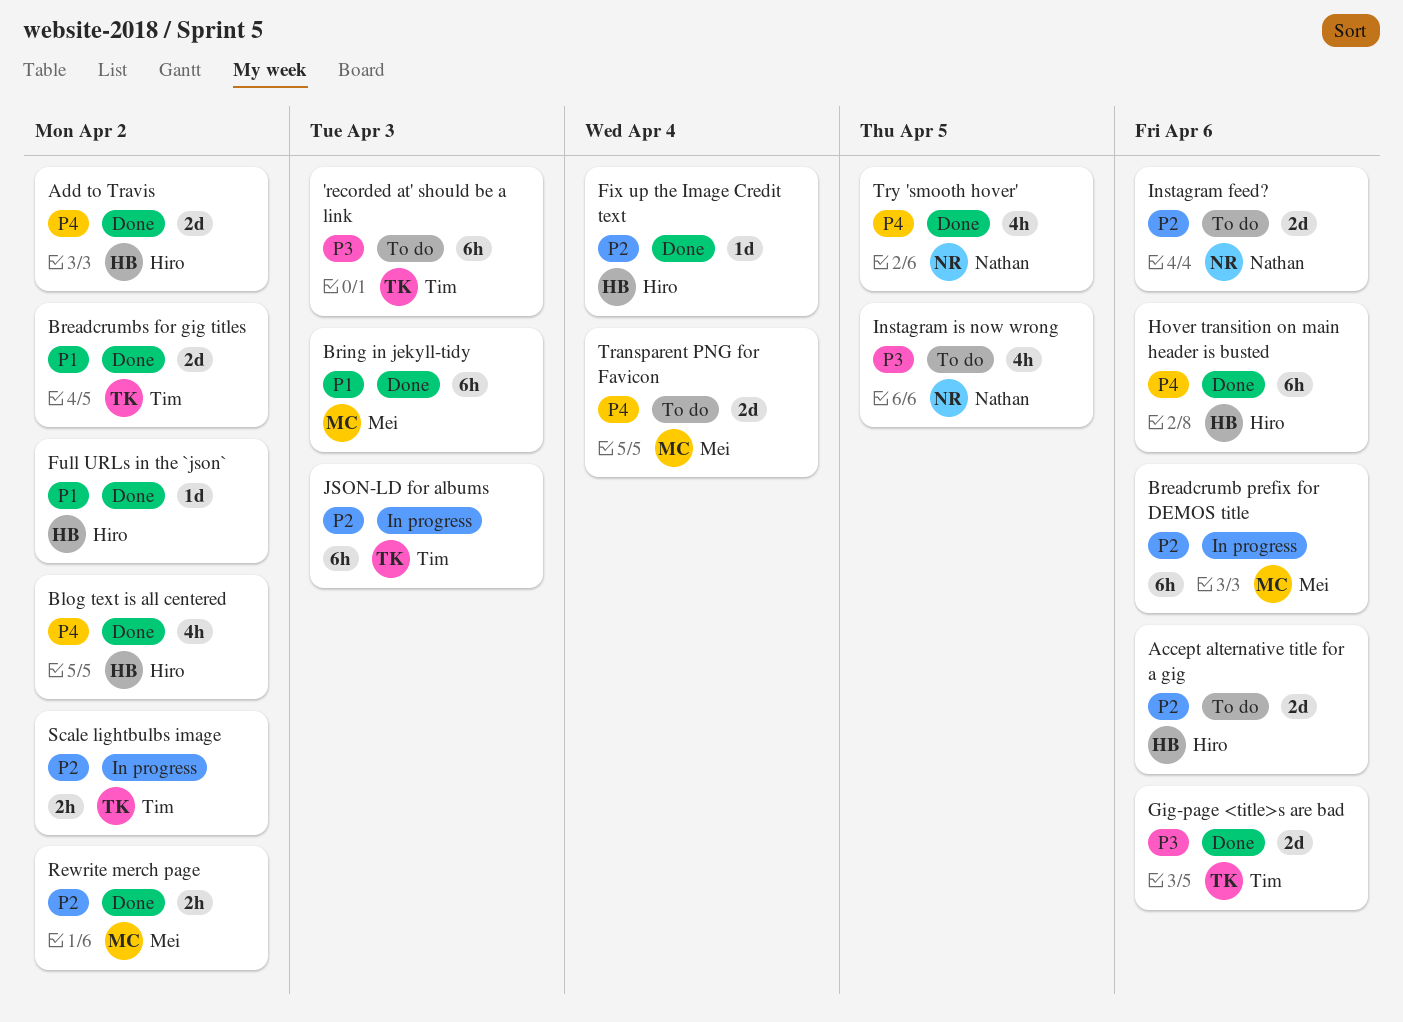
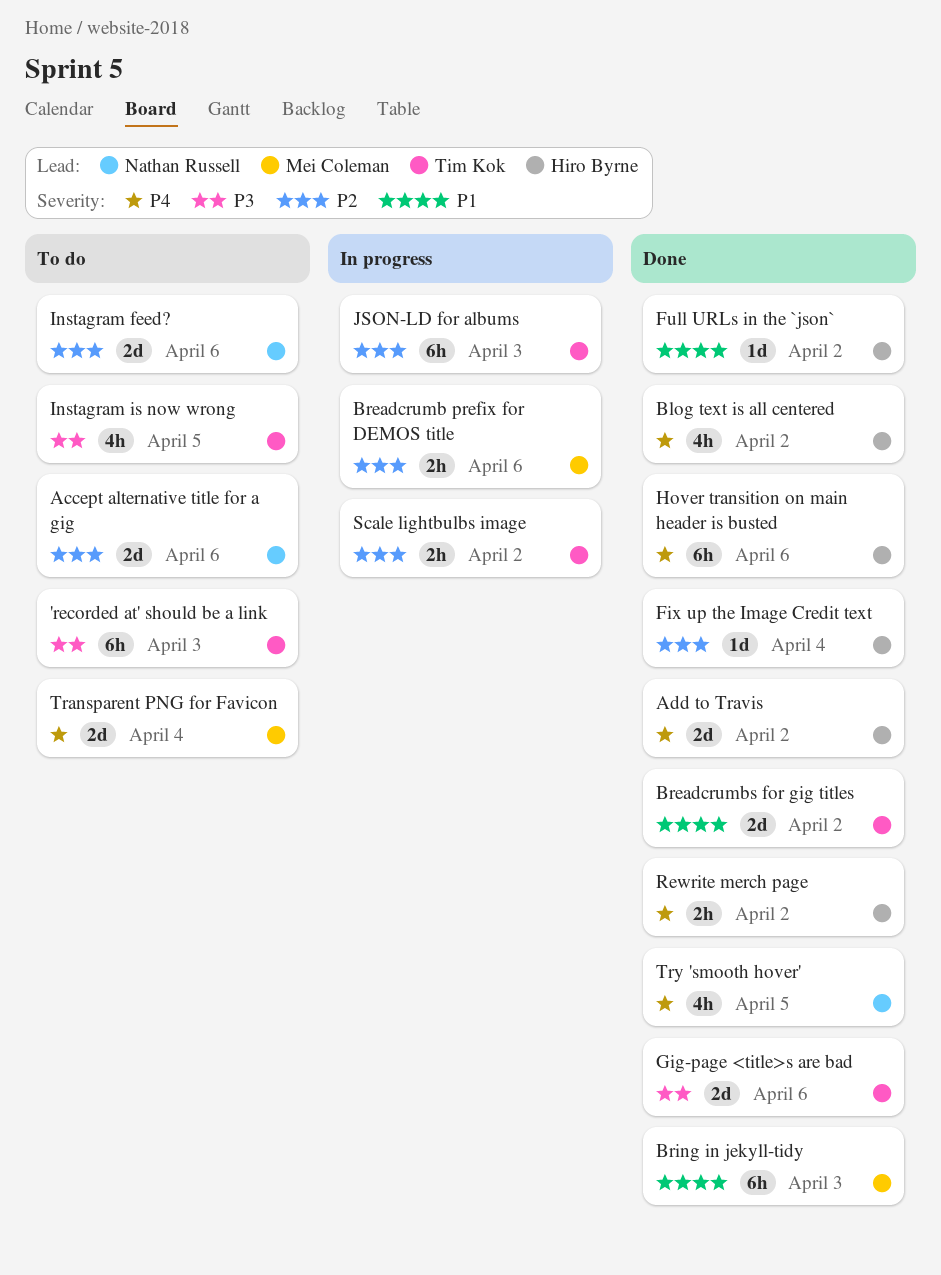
Accept alternative title for a gig, owner: Hiro Byrne -> Nathan Russell
Breadcrumb prefix for DEMOS title, estimate: 6h -> 2h
Instagram is now wrong, owner: Nathan Russell -> Tim Kok
Rewrite merch page, owner: Mei Coleman -> Hiro Byrne
Rewrite merch page, priority: P2 -> P4

